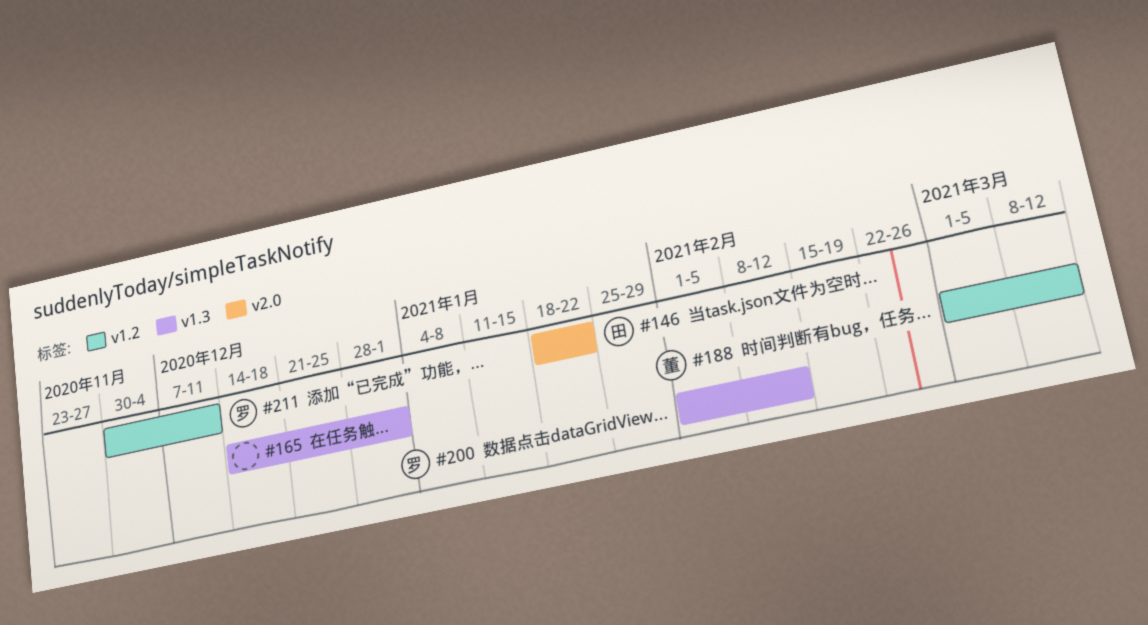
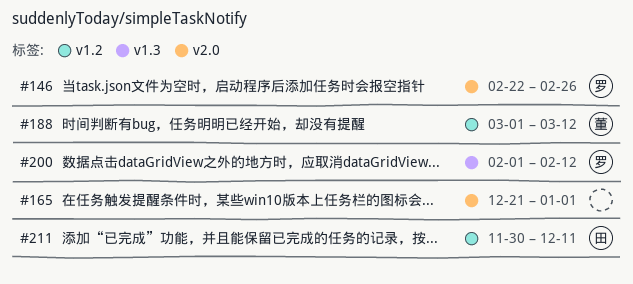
#146, owner: 田 -> 罗
#146, start: Jan 18 -> Feb 22
#146, due: Jan 22 -> Feb 26
#165, label: v1.3 -> v2.0
#165, start: Dec 14 -> Dec 21
#211, owner: 罗 -> 田

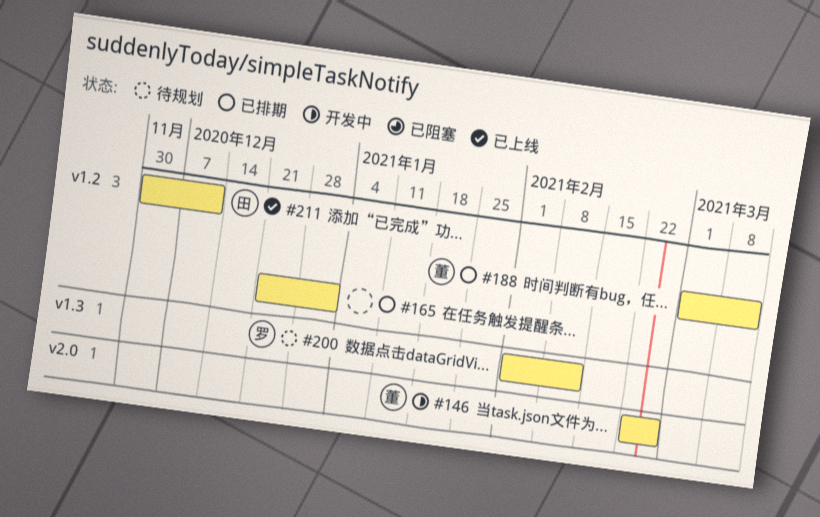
#146, owner: 罗 -> 董
#165, label: v2.0 -> v1.2

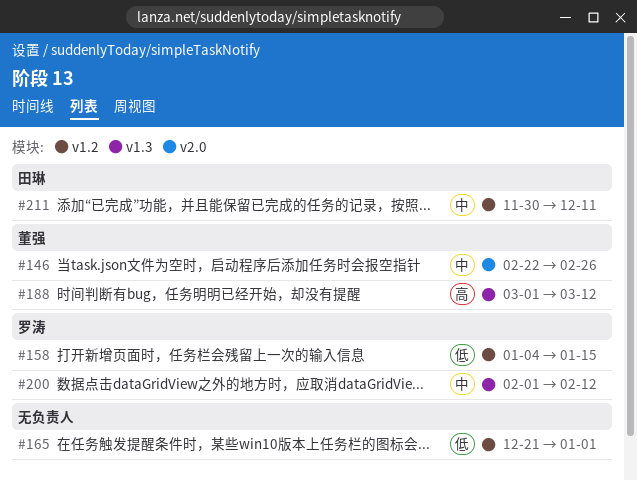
#158: none -> present
#188, label: v1.2 -> v1.3

